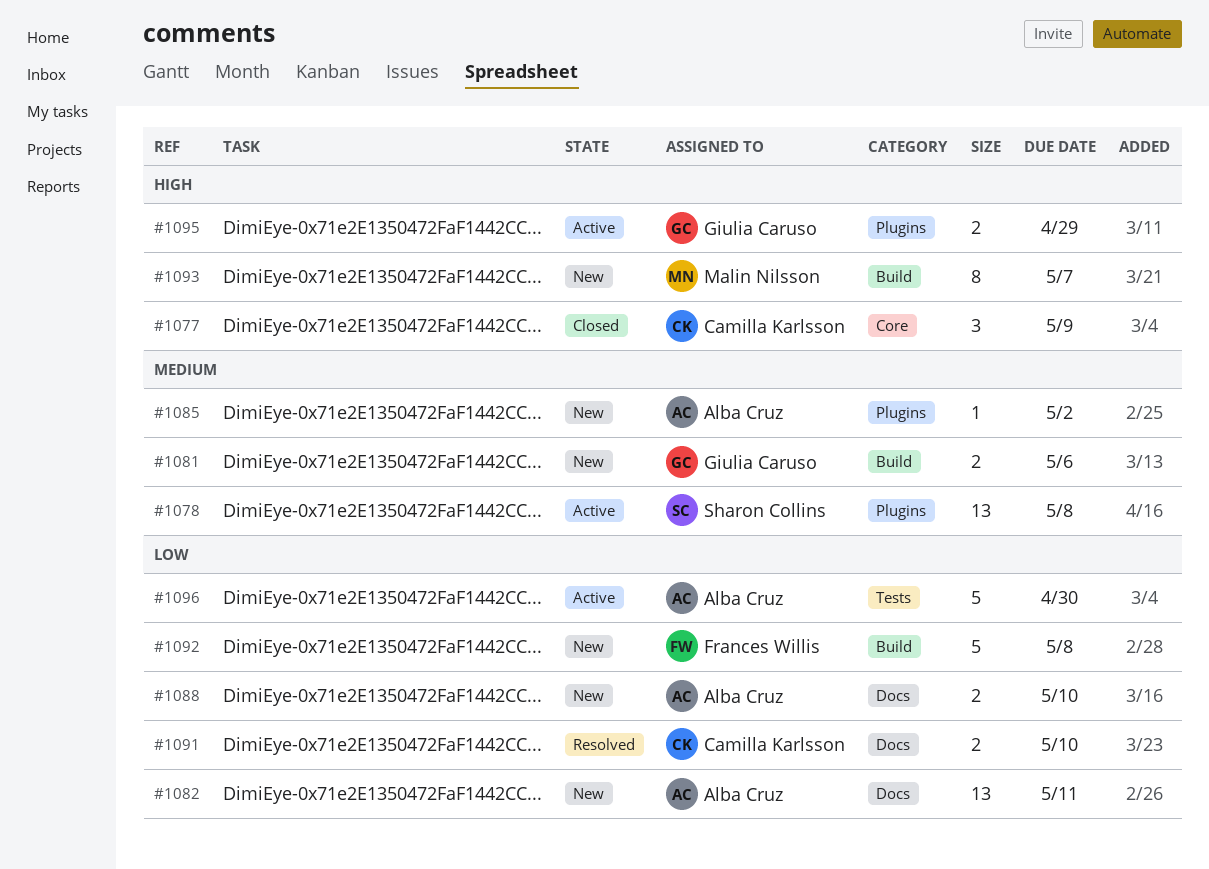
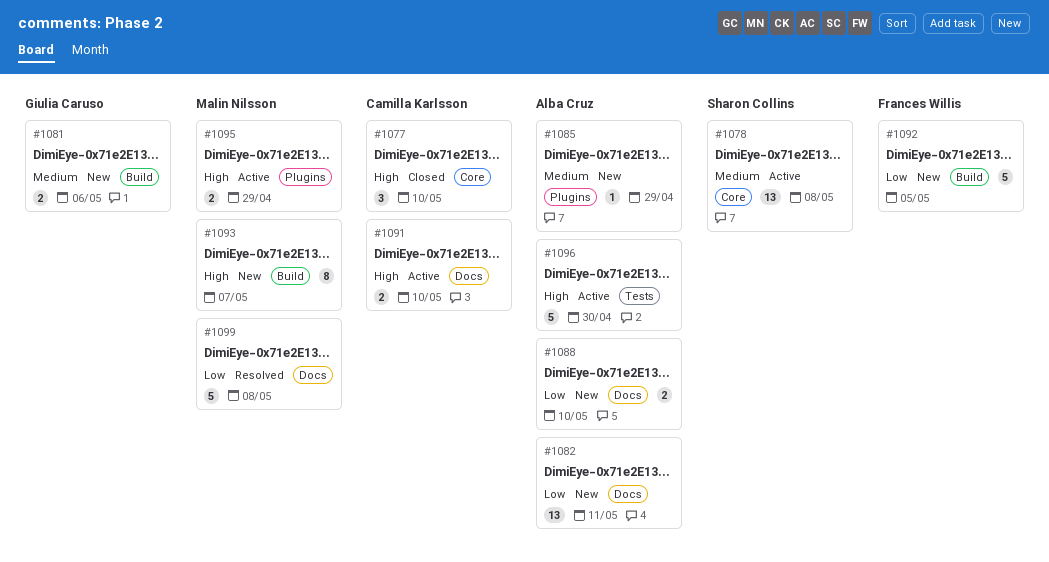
#1077, due: May 9 -> May 10
#1078, label: Plugins -> Core
#1085, due: May 2 -> Apr 29
#1091, status: Resolved -> Active
#1091, priority: Low -> High
#1092, due: May 8 -> May 5
#1095, owner: Giulia Caruso -> Malin Nilsson
#1096, priority: Low -> High
#1099: none -> present

